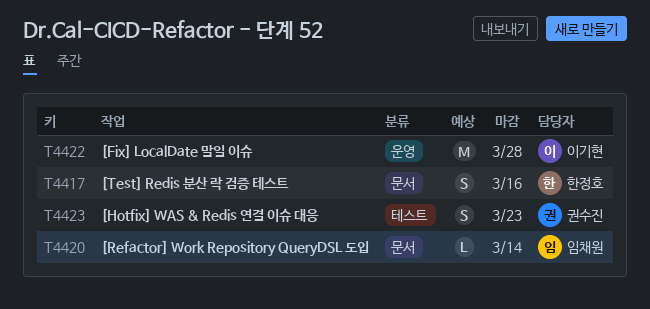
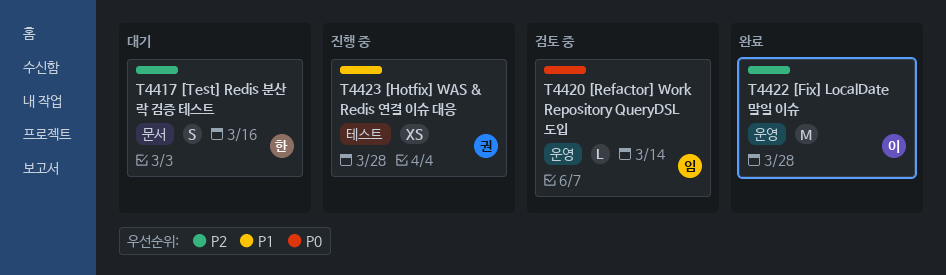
T4420, label: 문서 -> 운영
T4423, estimate: S -> XS
T4423, due: Mar 23 -> Mar 28

